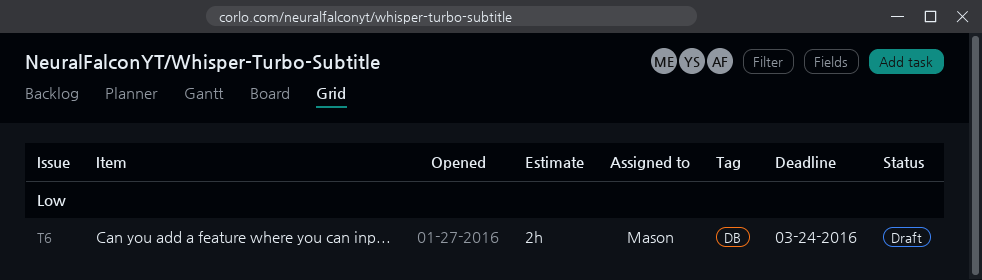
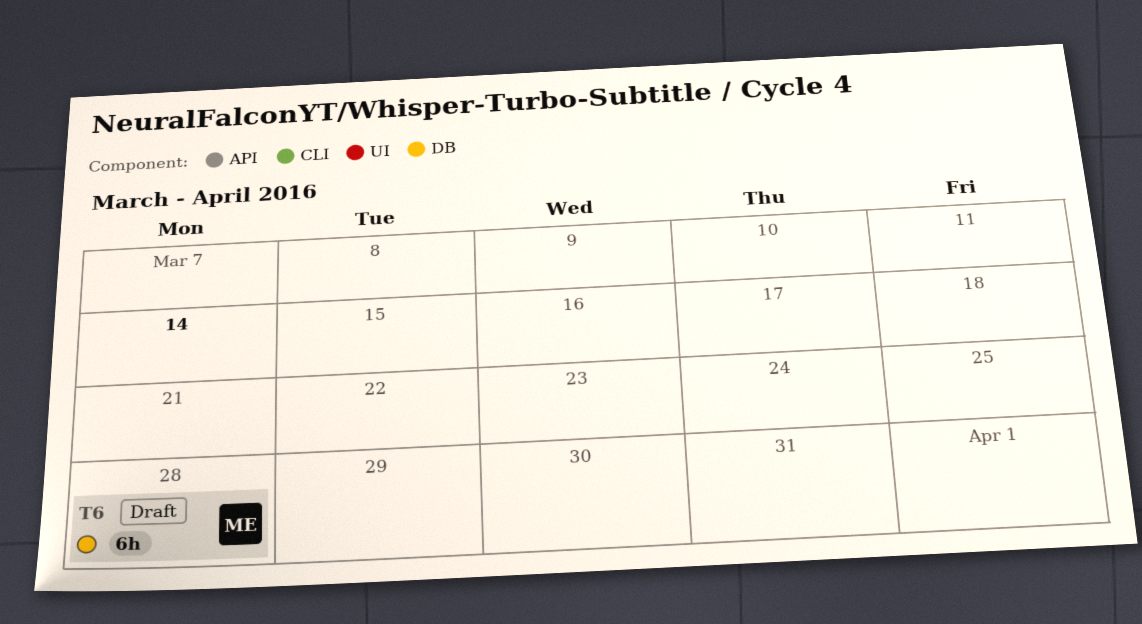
T6, estimate: 2h -> 6h
T6, due: Mar 24 -> Mar 28

